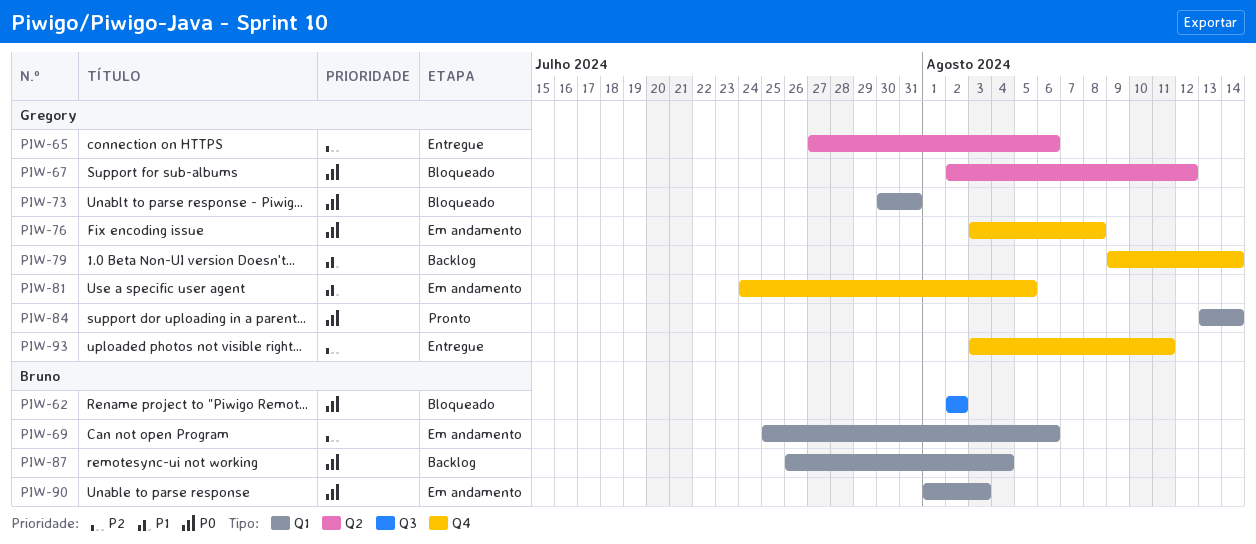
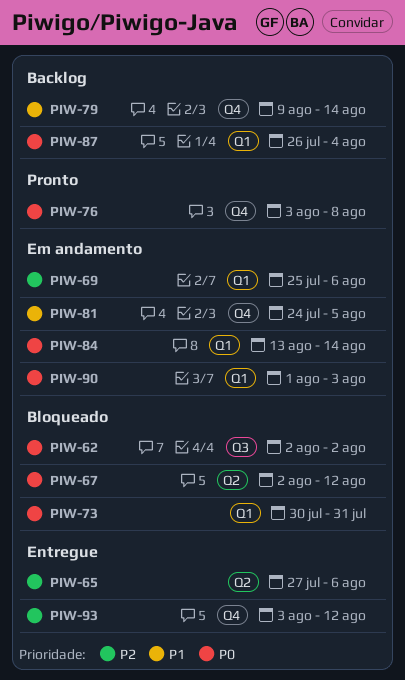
PIW-76, status: Em andamento -> Pronto
PIW-84, status: Pronto -> Em andamento
PIW-93, due: Aug 11 -> Aug 12

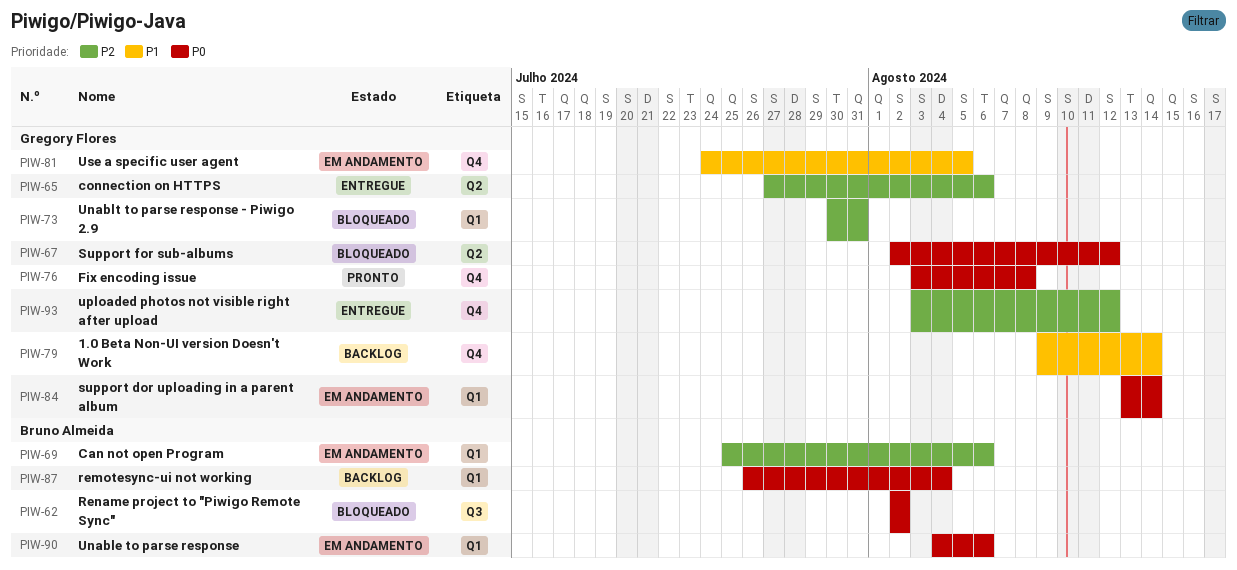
PIW-73, priority: P0 -> P2
PIW-90, start: Aug 1 -> Aug 4
PIW-90, due: Aug 3 -> Aug 6

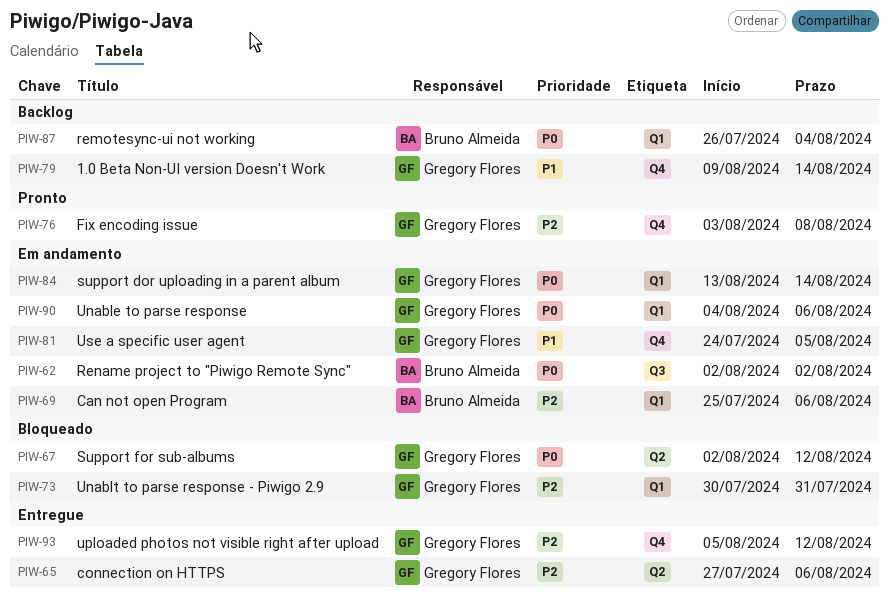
PIW-62, status: Bloqueado -> Em andamento
PIW-76, priority: P0 -> P2
PIW-90, owner: Bruno Almeida -> Gregory Flores
PIW-93, start: Aug 3 -> Aug 5

